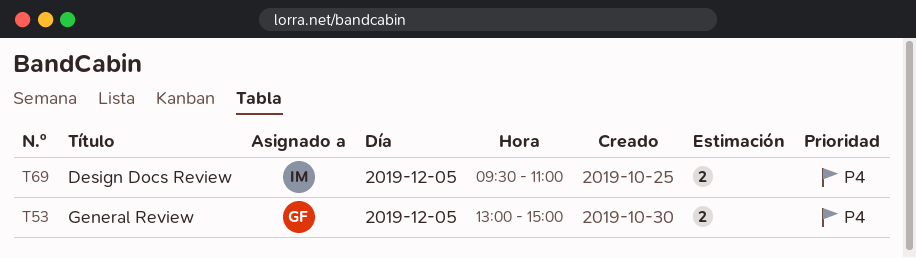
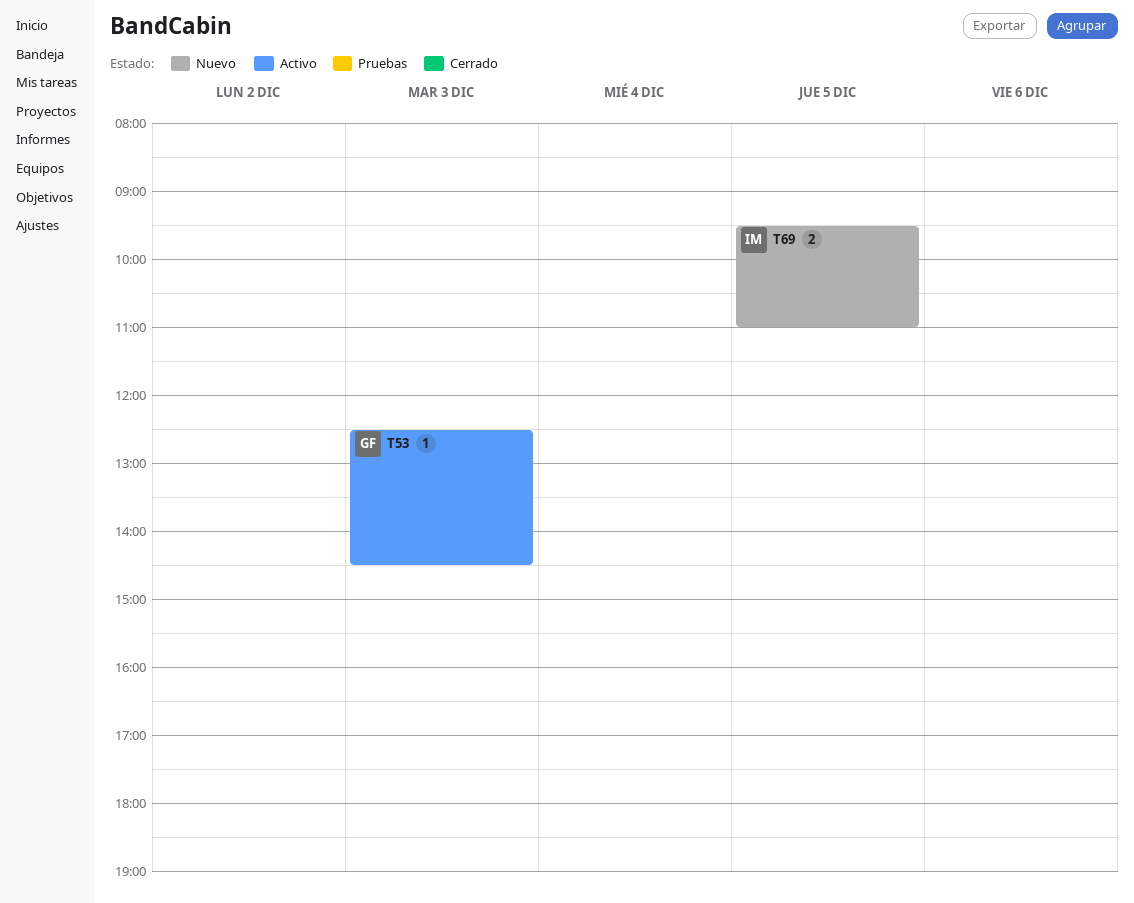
T53, estimate: 2 -> 1
T53, day: Dec 5 -> Dec 3
T53, begins: 13:00 -> 12:30
T53, ends: 15:00 -> 14:30

